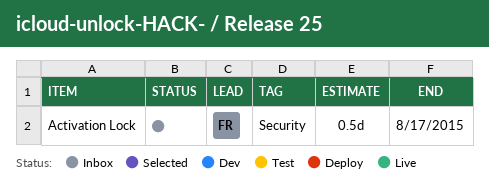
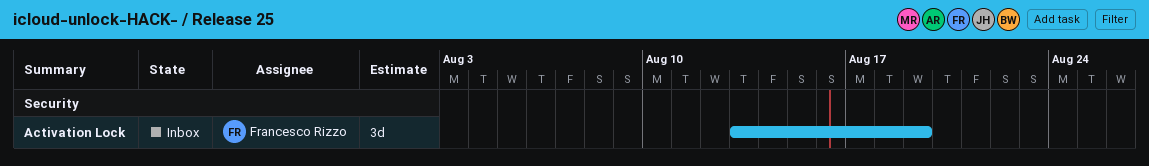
Activation Lock, estimate: 0.5d -> 3d
Activation Lock, due: Aug 17 -> Aug 19

